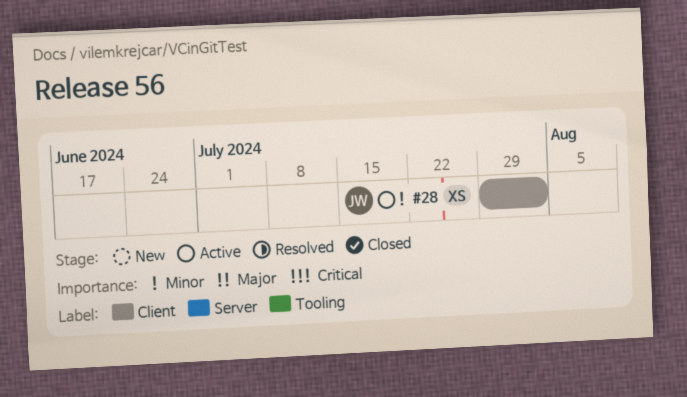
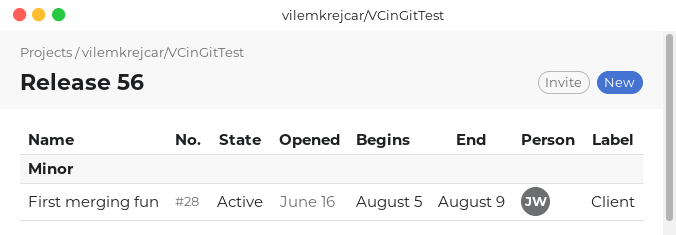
#28, start: Jul 29 -> Aug 5
#28, due: Aug 2 -> Aug 9

